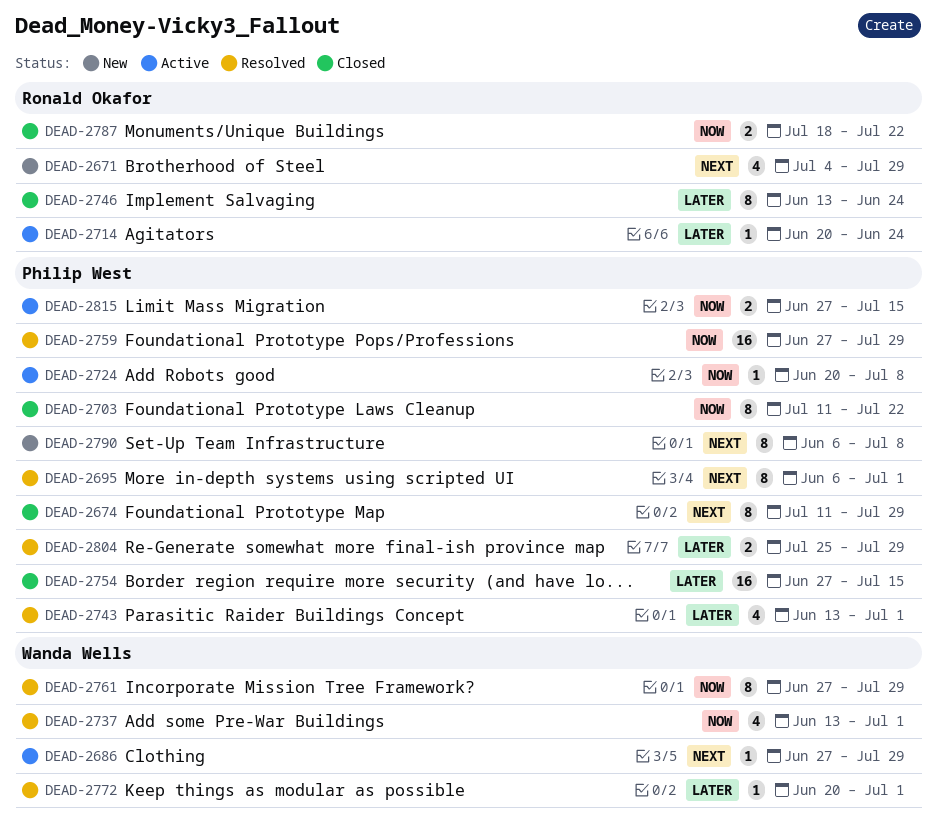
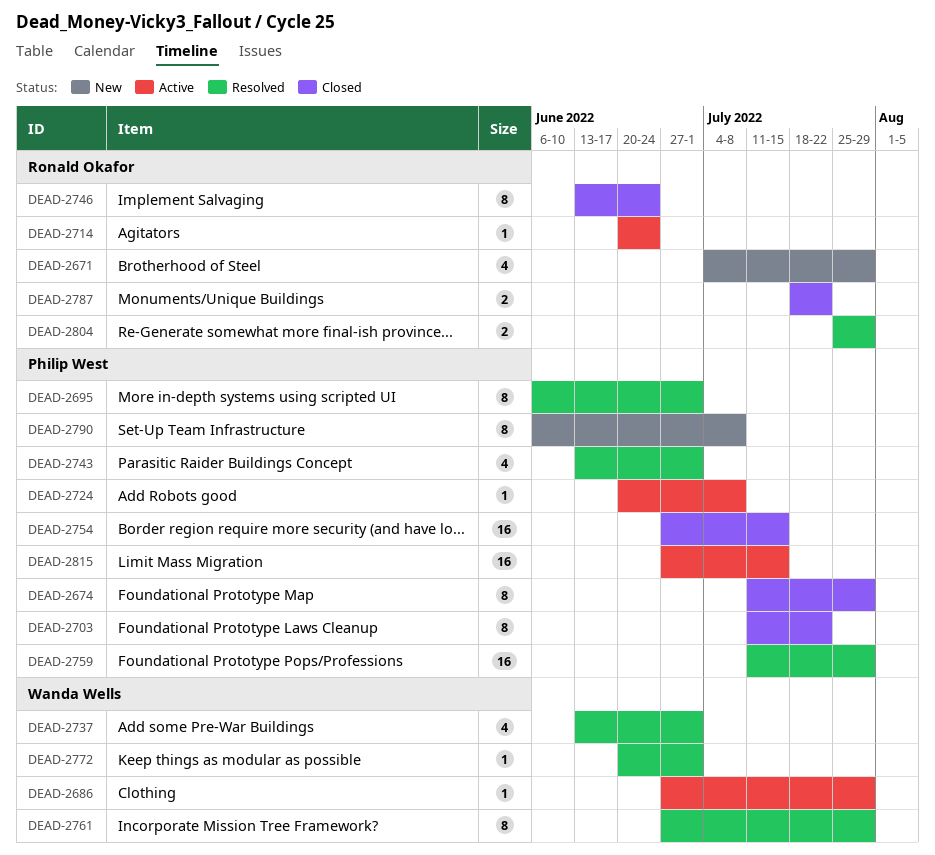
DEAD-2759, start: Jun 27 -> Jul 11
DEAD-2804, owner: Philip West -> Ronald Okafor
DEAD-2815, estimate: 2 -> 16

